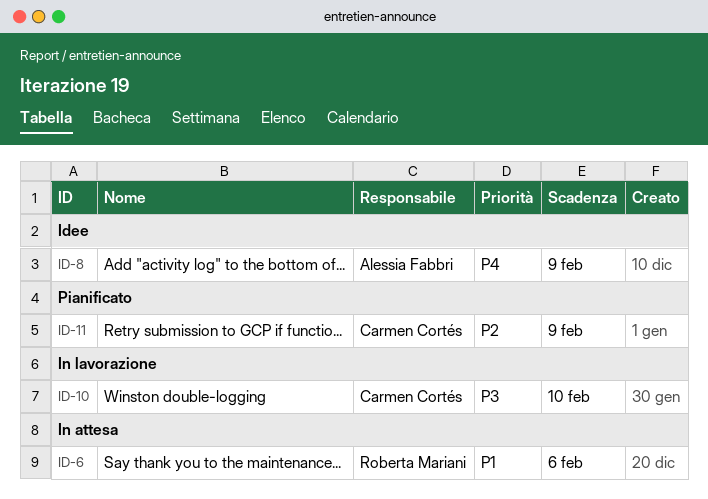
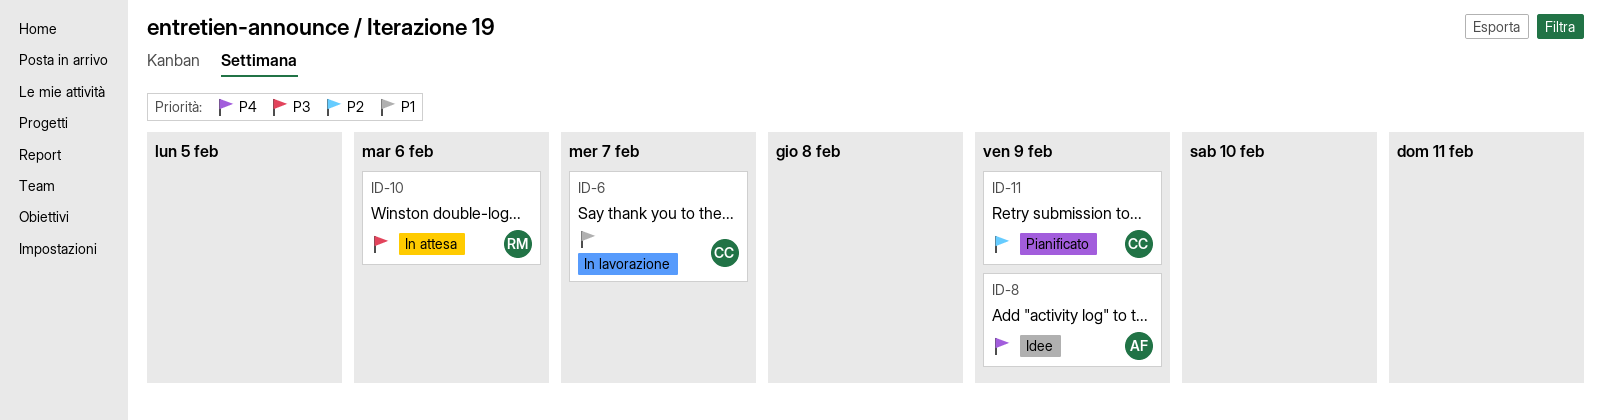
ID-6, status: In attesa -> In lavorazione
ID-6, owner: Roberta Mariani -> Carmen Cortés
ID-6, due: Feb 6 -> Feb 7
ID-10, status: In lavorazione -> In attesa
ID-10, owner: Carmen Cortés -> Roberta Mariani
ID-10, due: Feb 10 -> Feb 6

